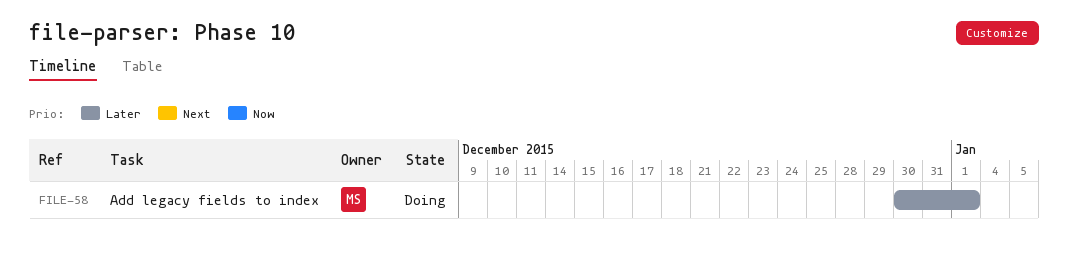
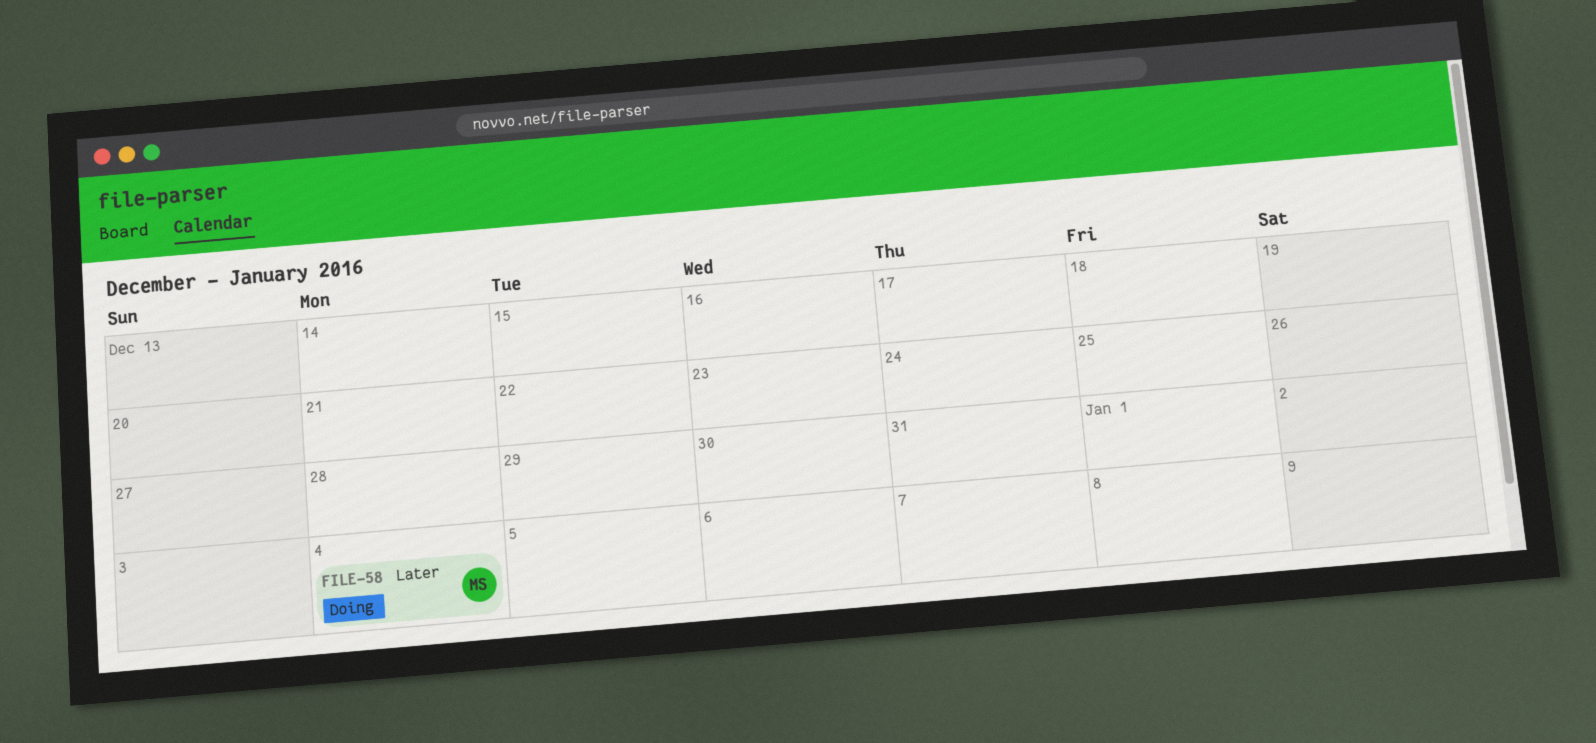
FILE-58, due: Jan 1 -> Jan 4

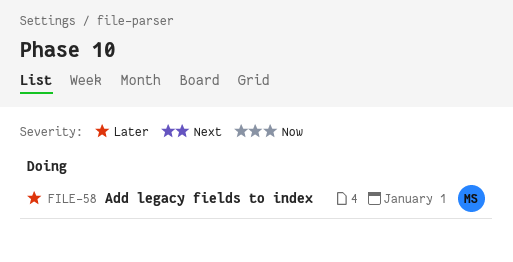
FILE-58, due: Jan 4 -> Jan 1

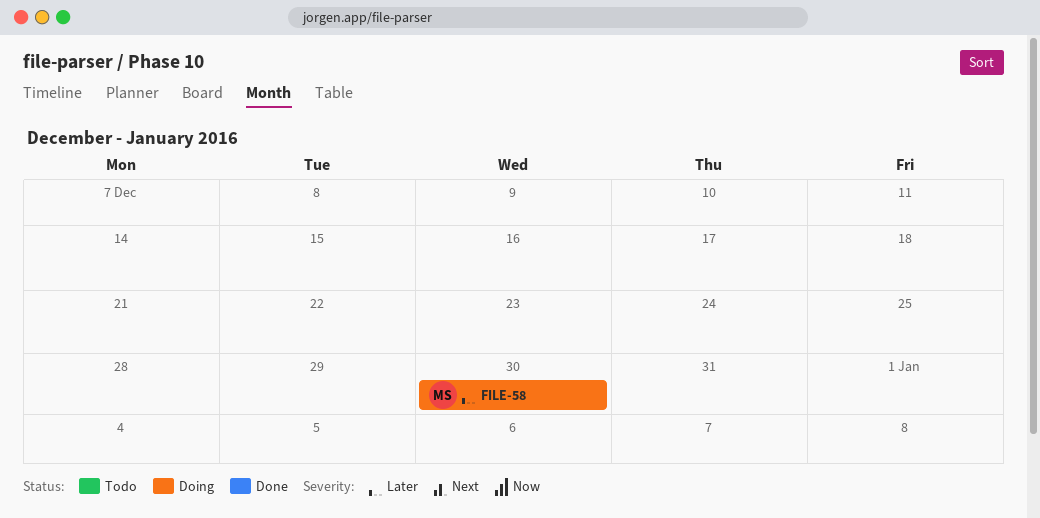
FILE-58, due: Jan 1 -> Dec 30

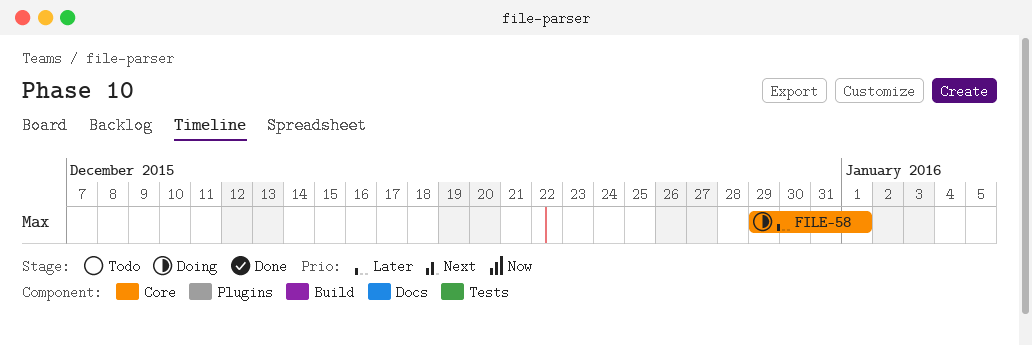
FILE-58, start: Dec 30 -> Dec 29
FILE-58, due: Dec 30 -> Jan 1

